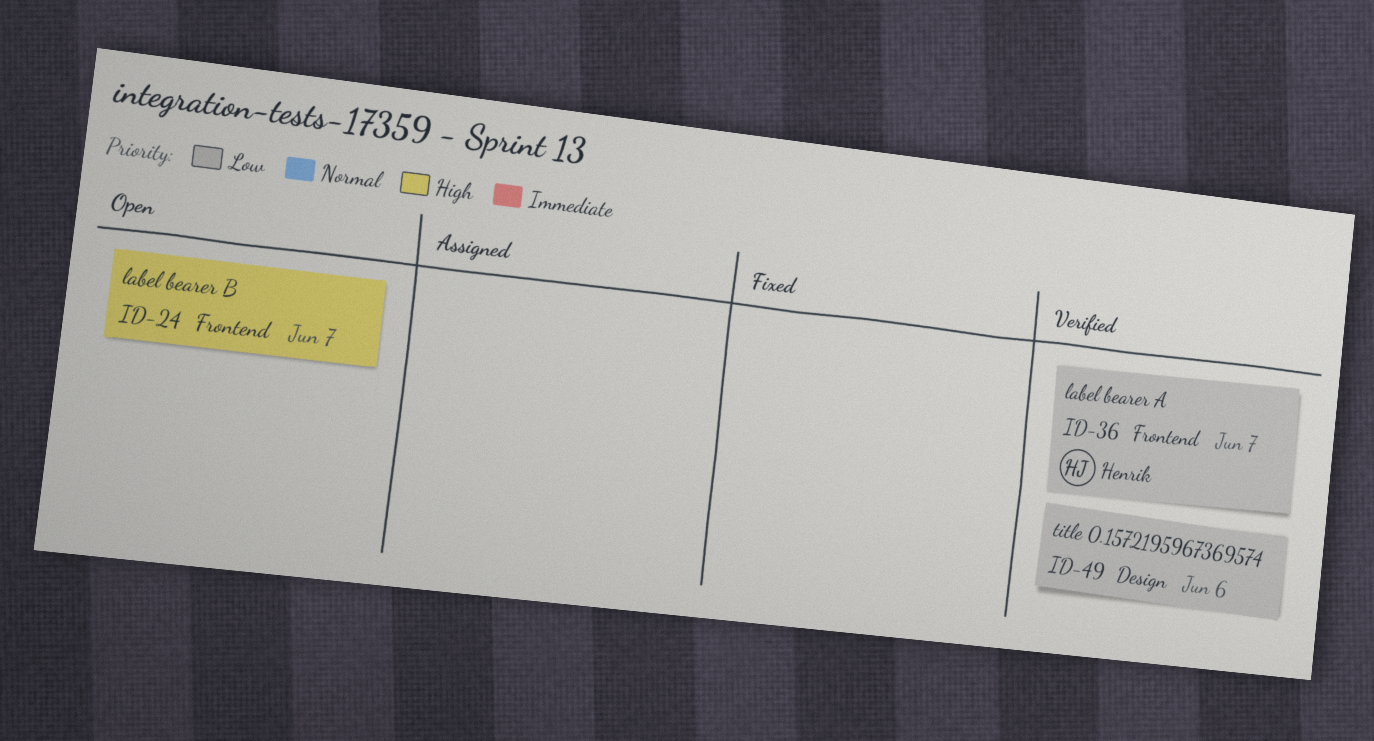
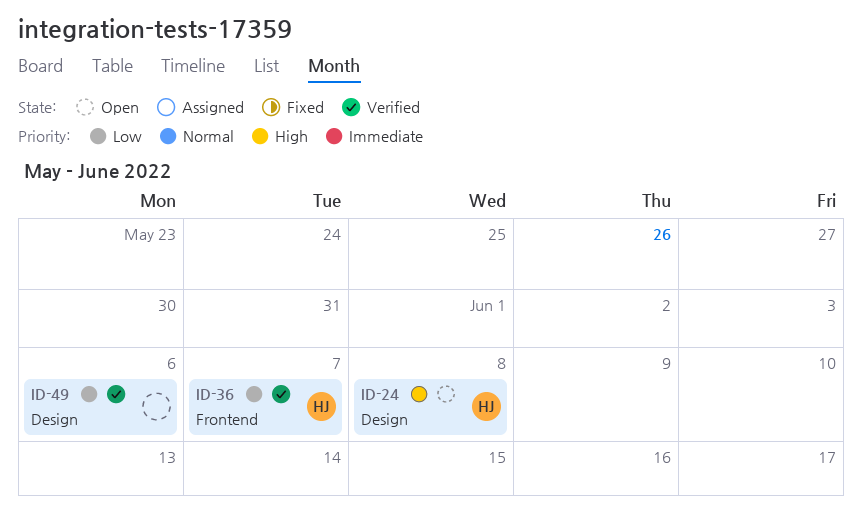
ID-24, owner: none -> Henrik
ID-24, label: Frontend -> Design
ID-24, due: Jun 7 -> Jun 8

